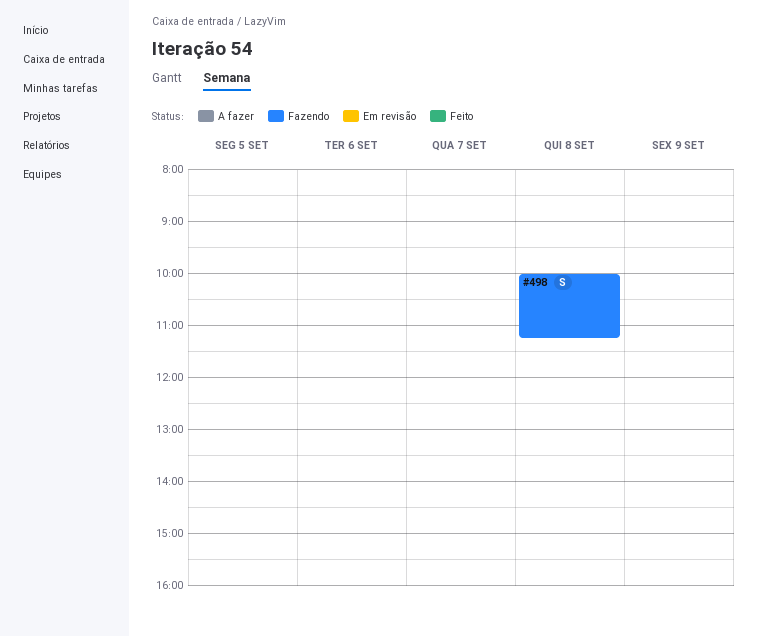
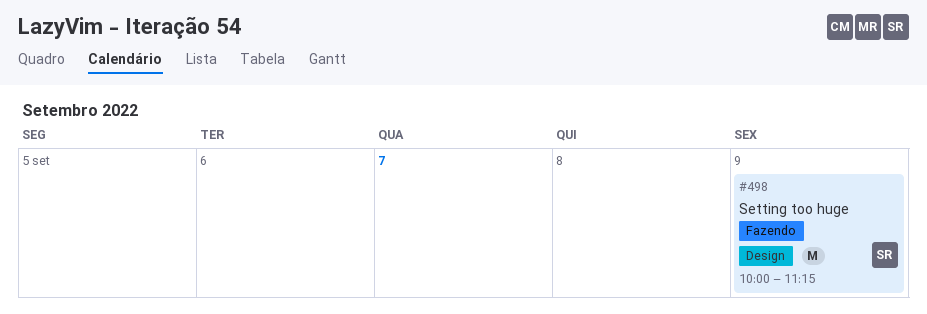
#498, estimate: S -> M
#498, day: Sep 8 -> Sep 9

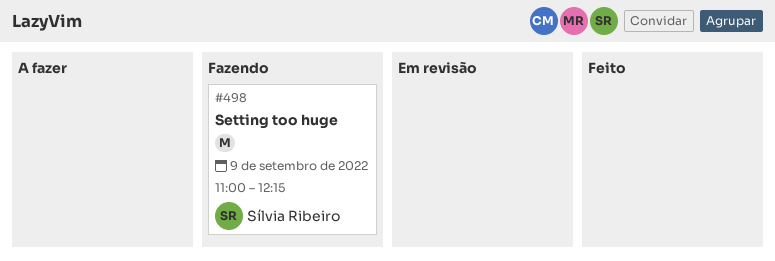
#498, begins: 10:00 -> 11:00
#498, ends: 11:15 -> 12:15

